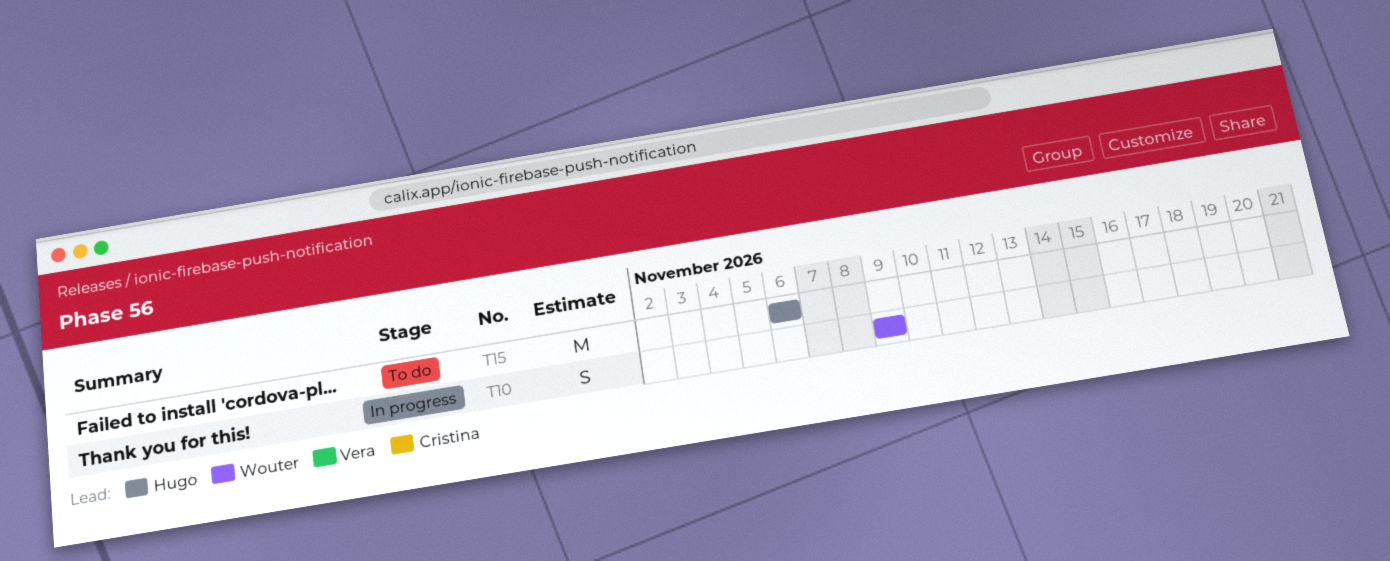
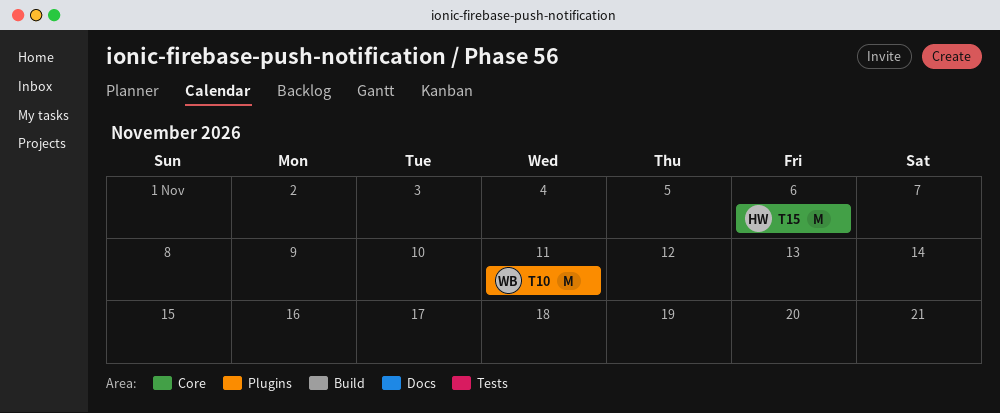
T10, estimate: S -> M
T10, start: Nov 9 -> Nov 11
T10, due: Nov 9 -> Nov 11

